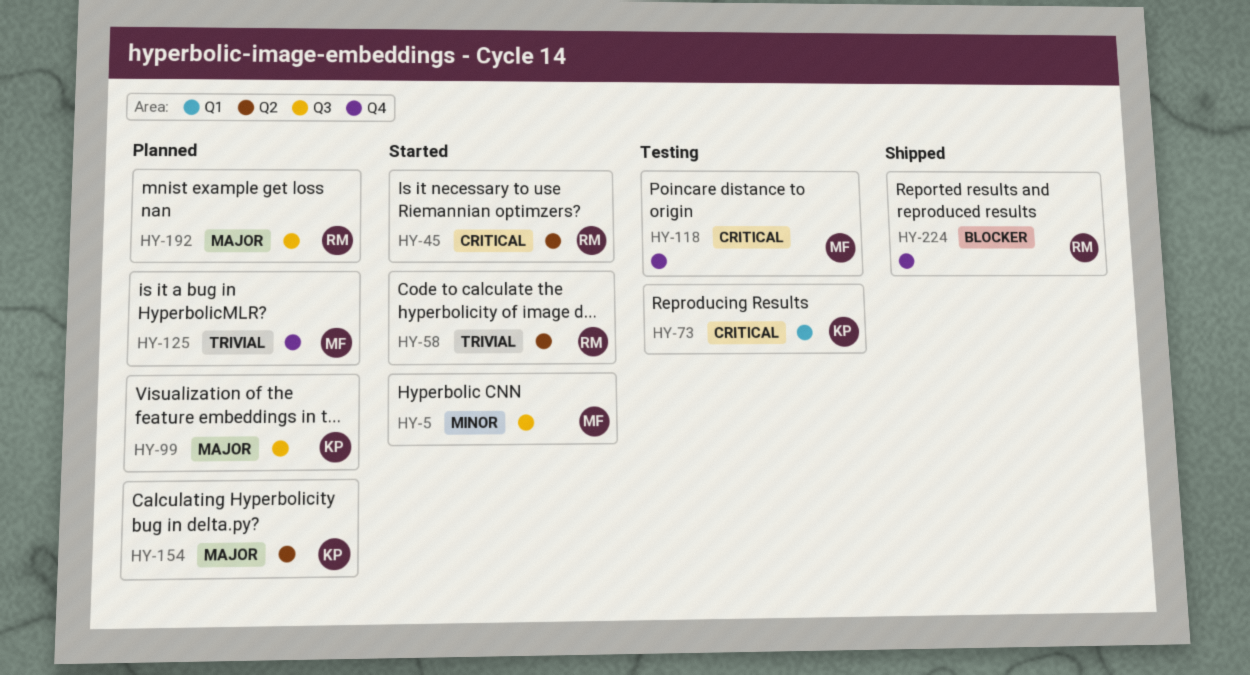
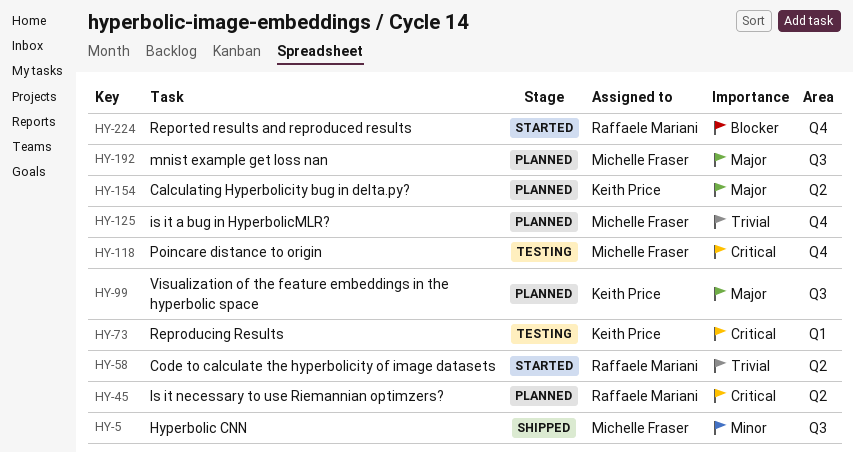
HY-5, status: Started -> Shipped
HY-45, status: Started -> Planned
HY-192, owner: Raffaele Mariani -> Michelle Fraser
HY-224, status: Shipped -> Started

